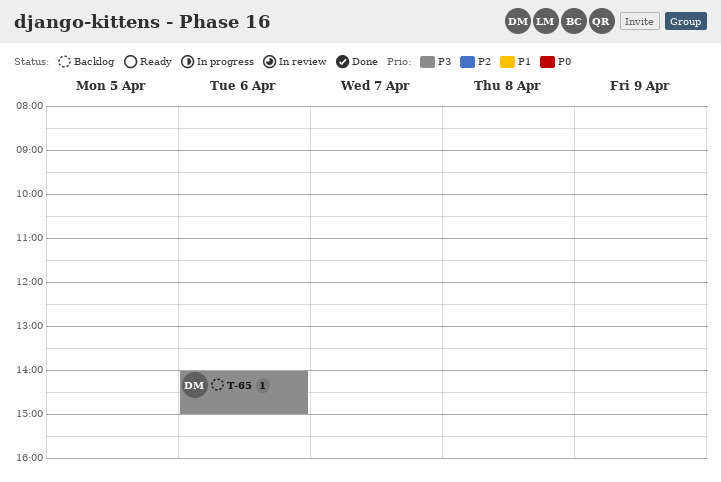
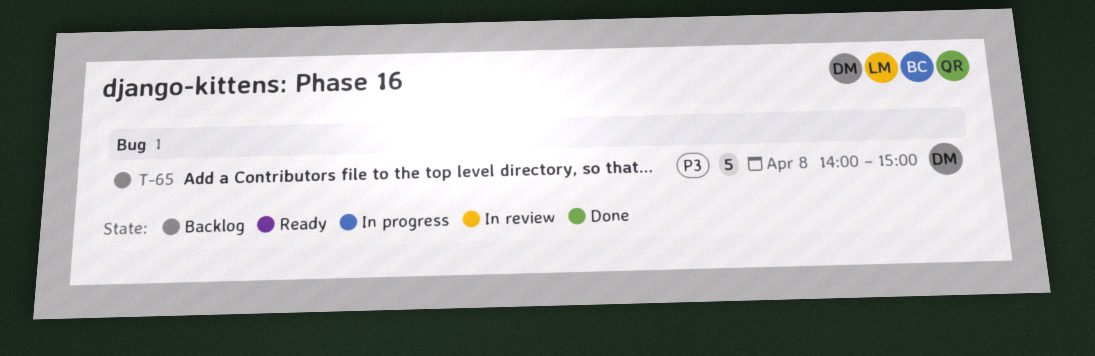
T-65, estimate: 1 -> 5
T-65, day: Apr 6 -> Apr 8

